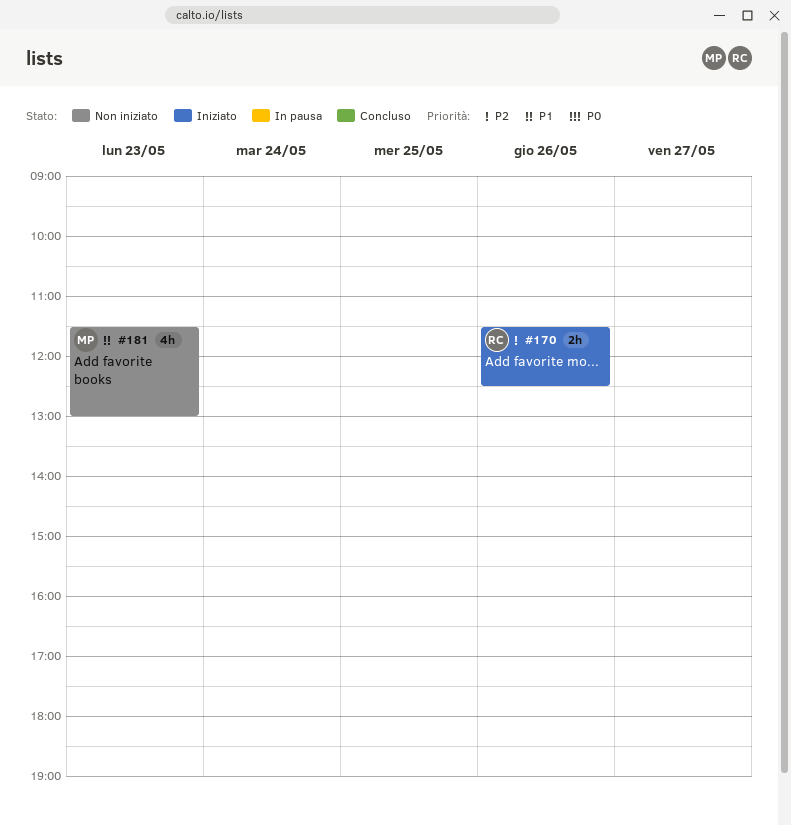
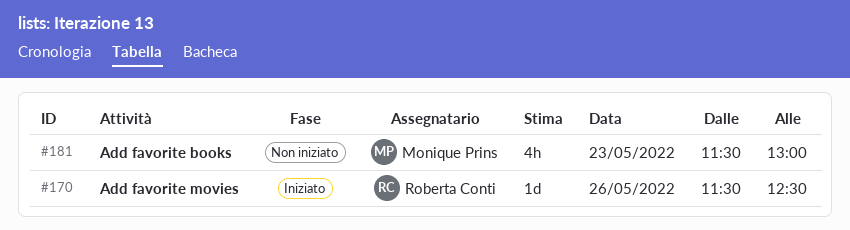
#170, estimate: 2h -> 1d

